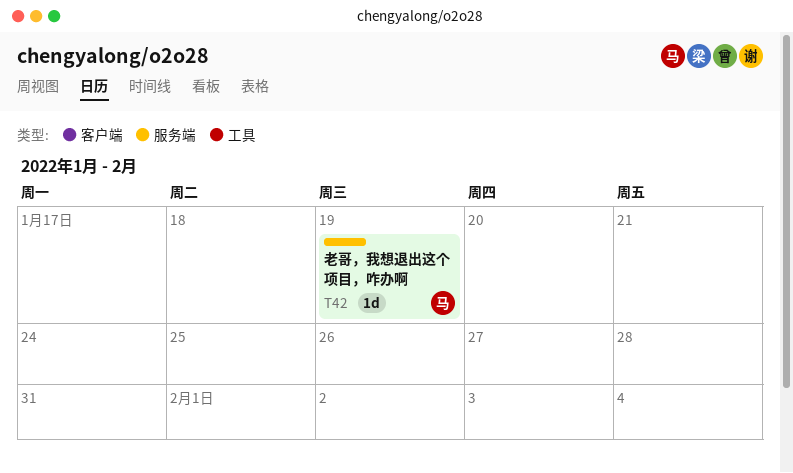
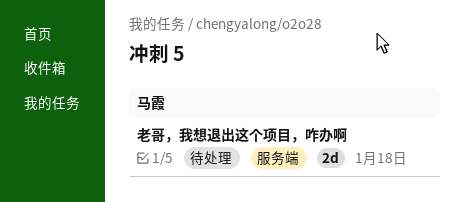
老哥，我想退出这个项目，咋办啊, estimate: 1d -> 2d
老哥，我想退出这个项目，咋办啊, due: Jan 19 -> Jan 18

